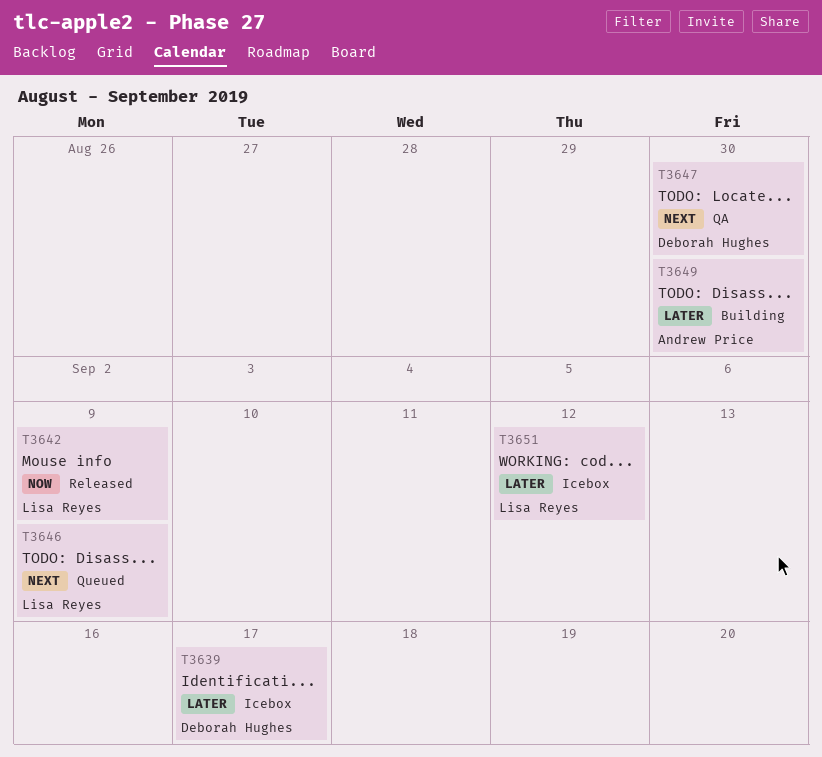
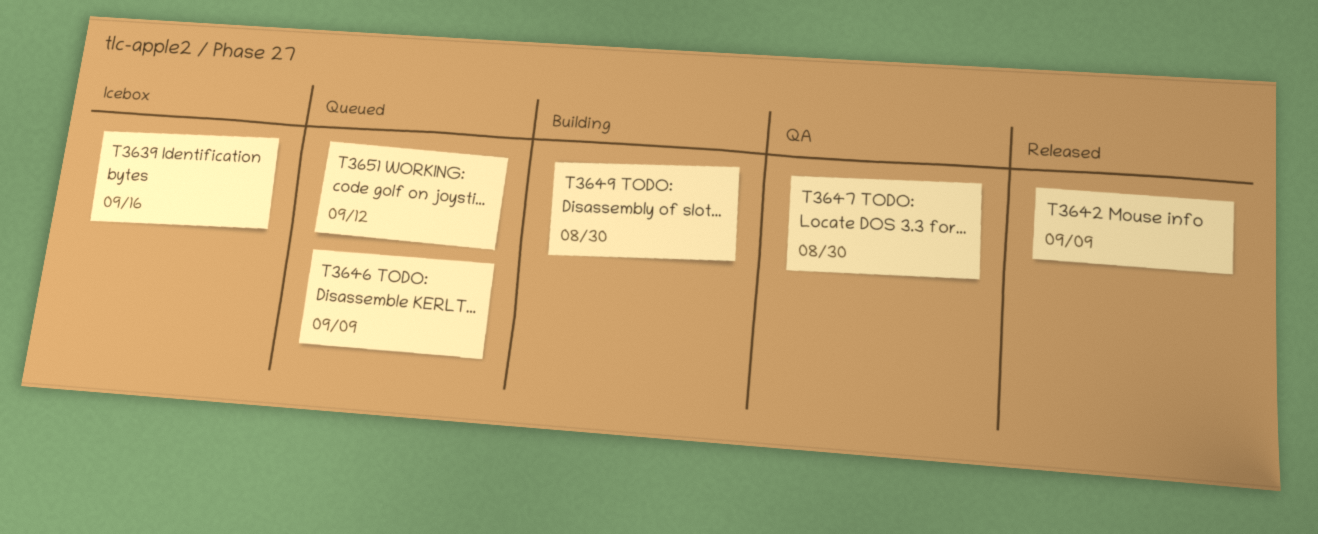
T3639, due: Sep 17 -> Sep 16
T3651, status: Icebox -> Queued

